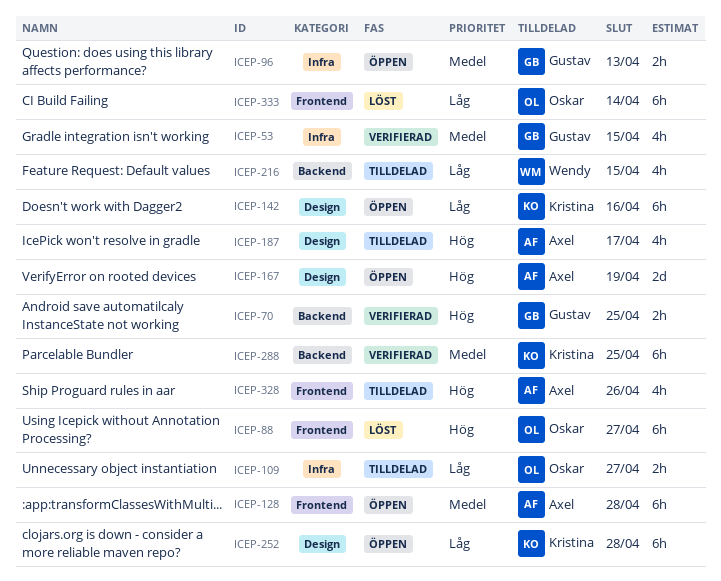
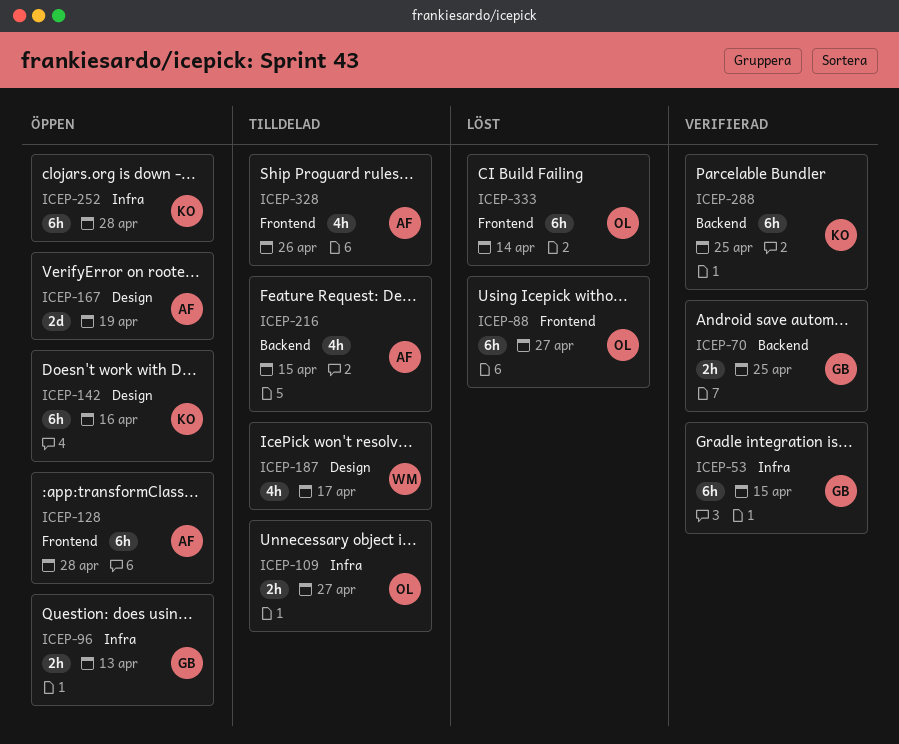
ICEP-53, estimate: 4h -> 6h
ICEP-187, owner: Axel -> Wendy
ICEP-216, owner: Wendy -> Axel
ICEP-252, label: Design -> Infra

